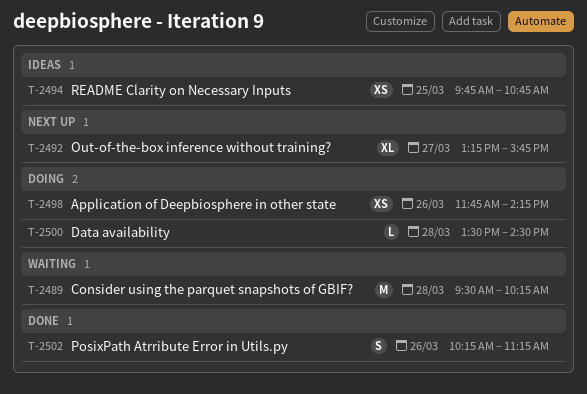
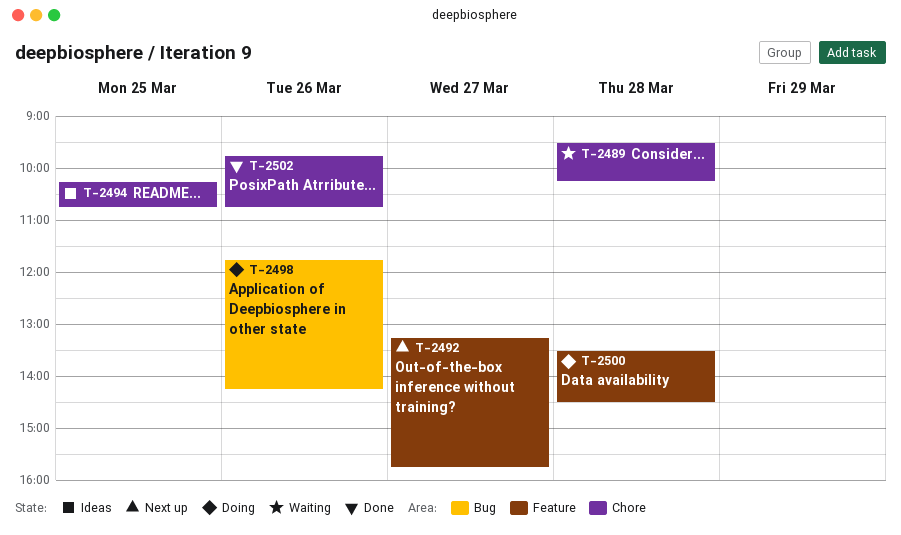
T-2494, begins: 09:45 -> 10:15
T-2502, begins: 10:15 -> 09:45
T-2502, ends: 11:15 -> 10:45

